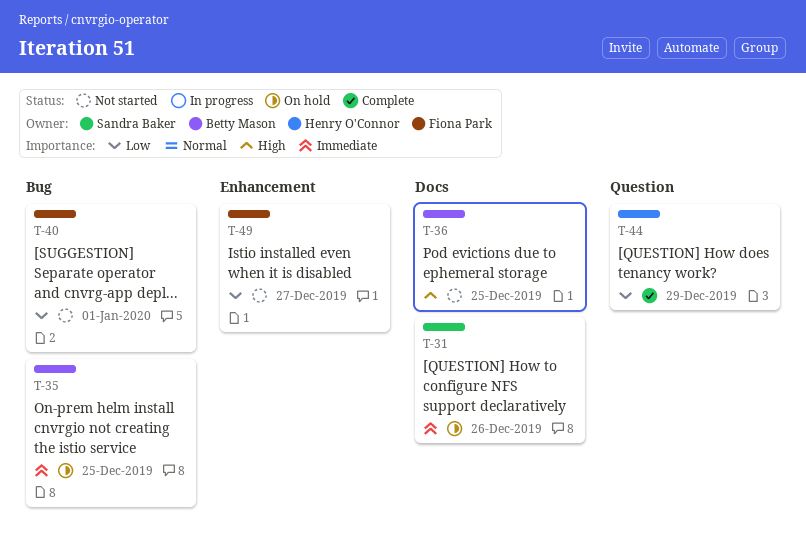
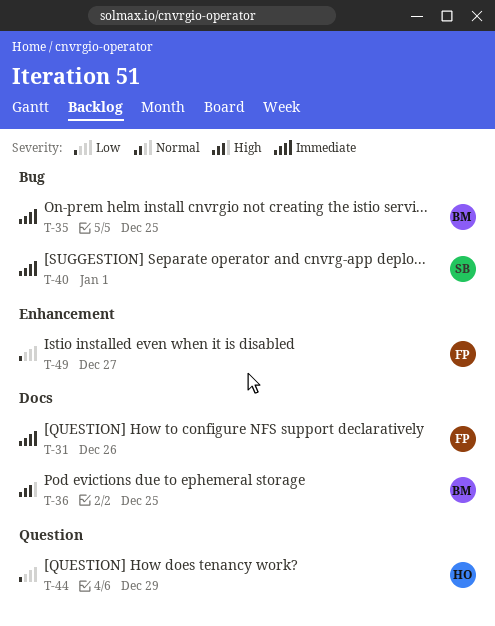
T-31, owner: Sandra Baker -> Fiona Park
T-40, owner: Fiona Park -> Sandra Baker
T-40, priority: Low -> Immediate

